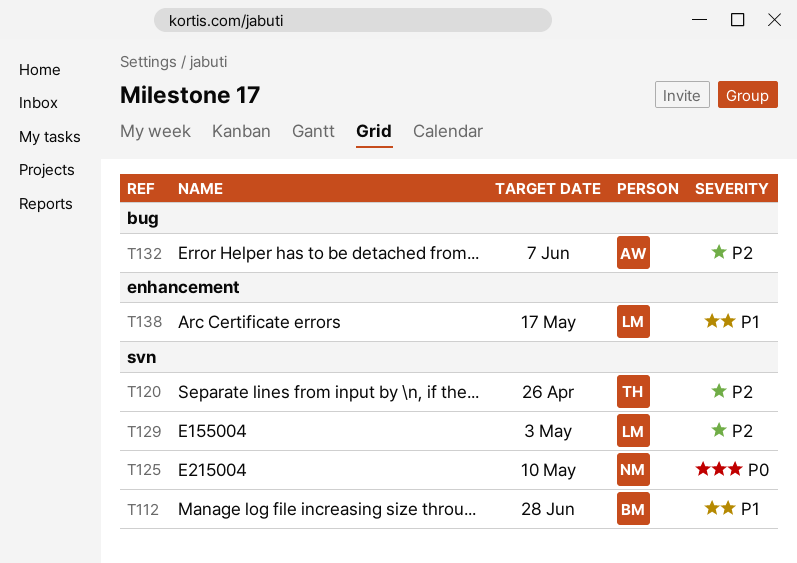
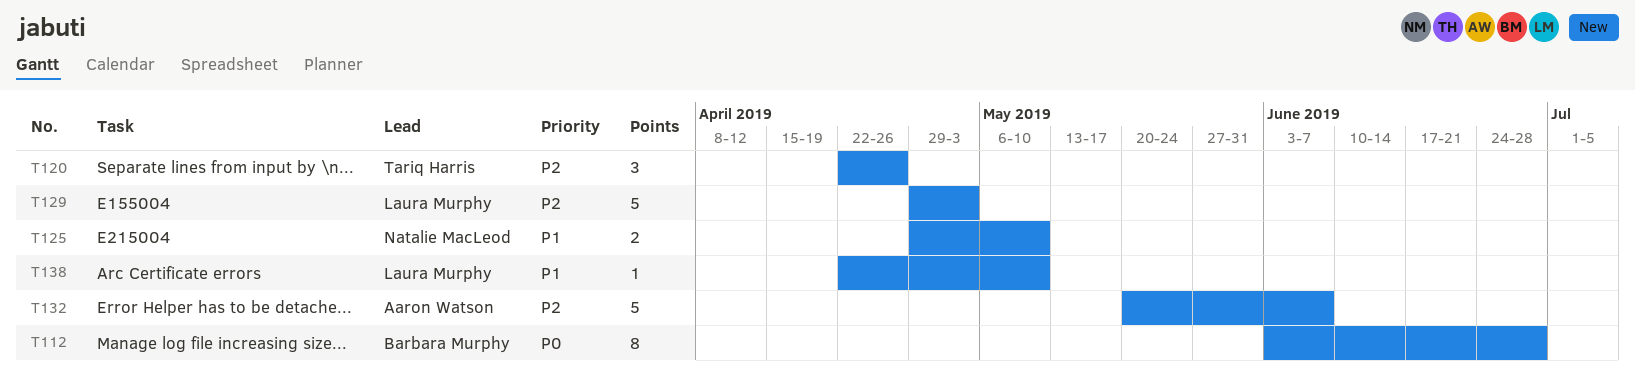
T112, priority: P1 -> P0
T125, priority: P0 -> P1
T138, due: May 17 -> May 10

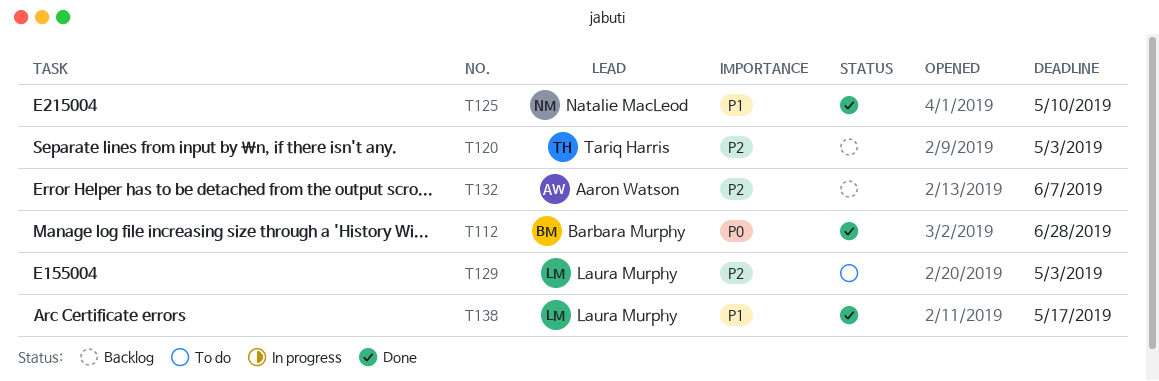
T120, due: Apr 26 -> May 3
T138, due: May 10 -> May 17

